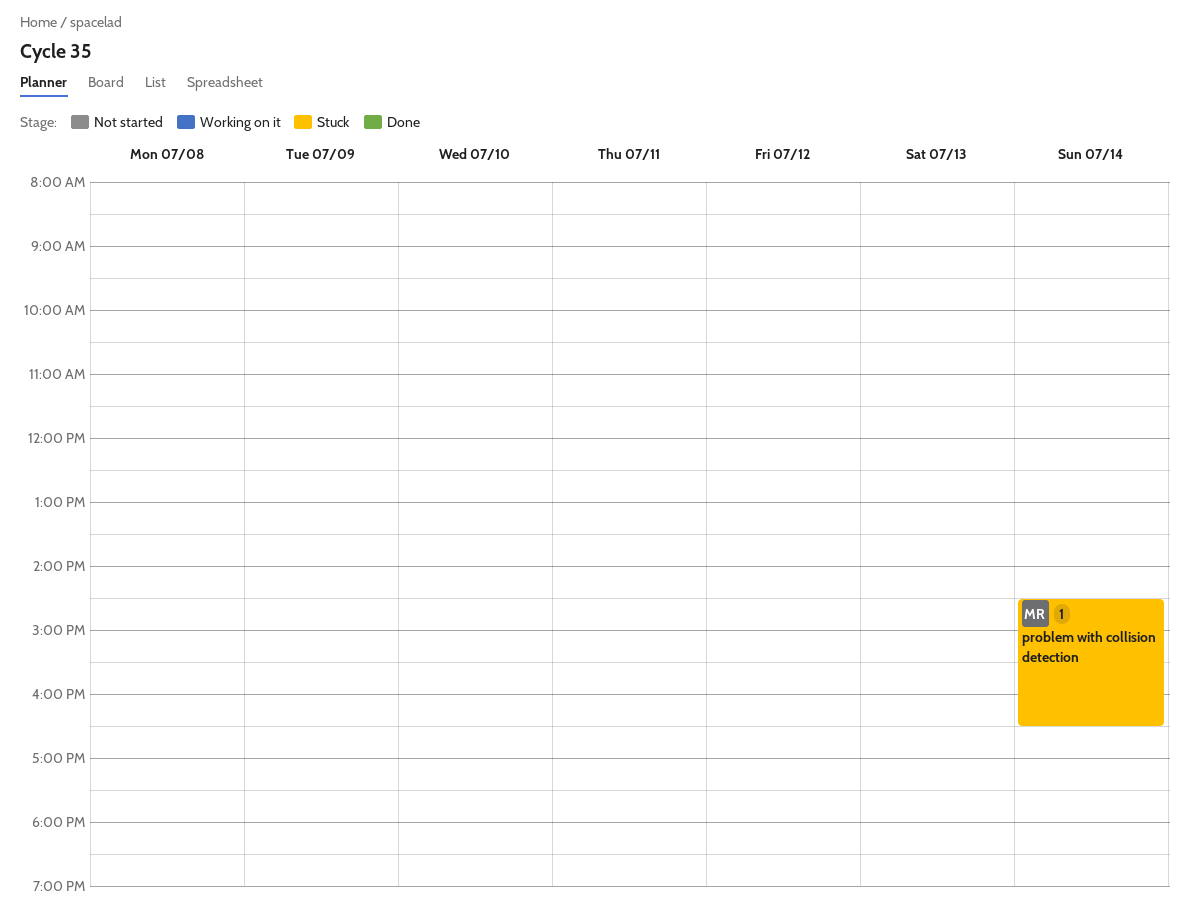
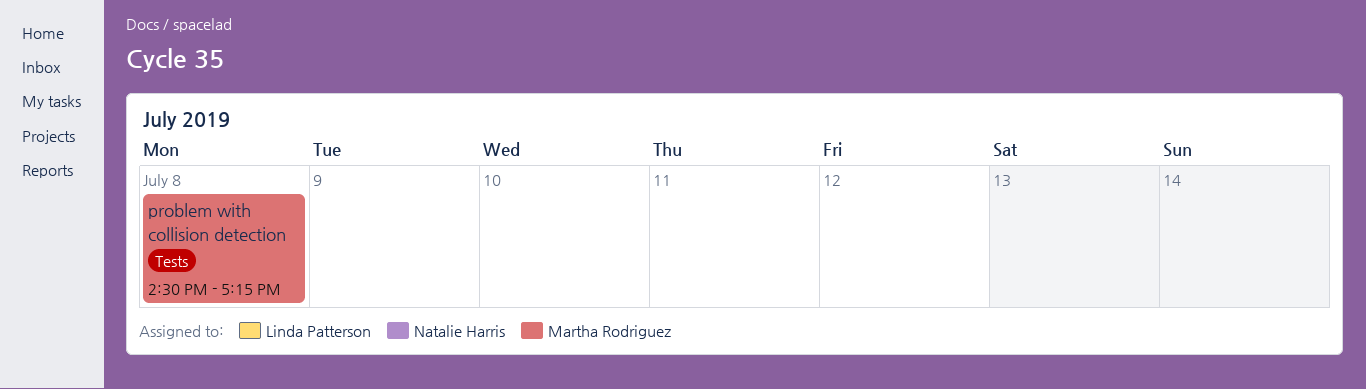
problem with collision detection, day: Jul 14 -> Jul 8
problem with collision detection, ends: 16:30 -> 17:15

